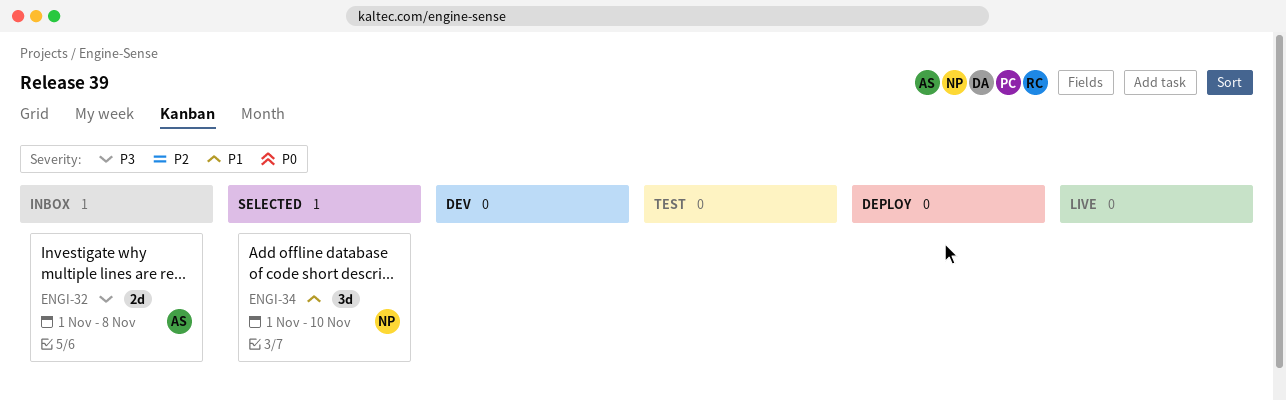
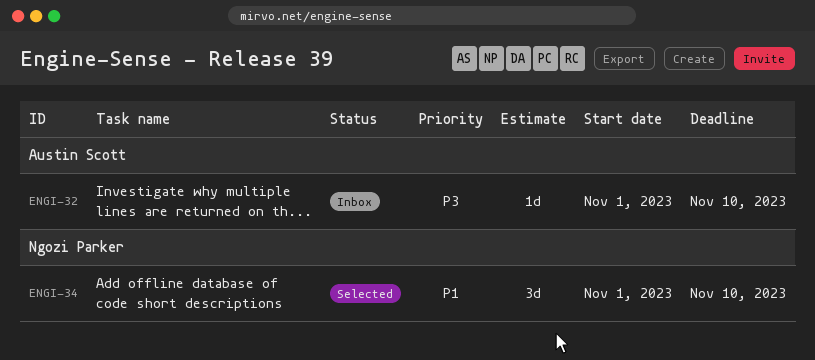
ENGI-32, estimate: 2d -> 1d
ENGI-32, due: Nov 8 -> Nov 10

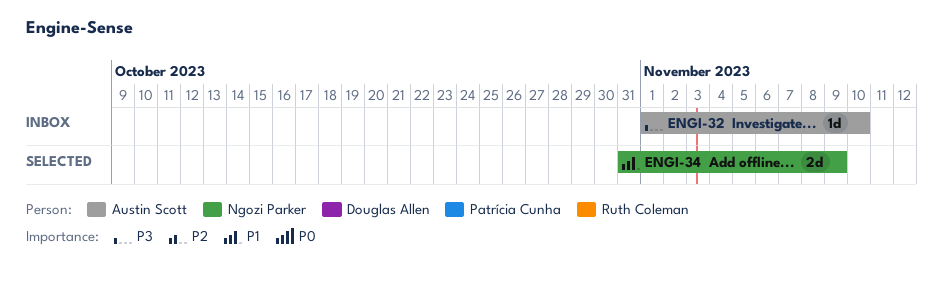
ENGI-34, estimate: 3d -> 2d
ENGI-34, start: Nov 1 -> Oct 31
ENGI-34, due: Nov 10 -> Nov 9

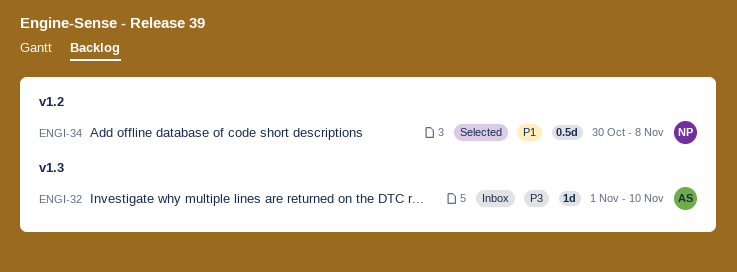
ENGI-34, estimate: 2d -> 0.5d
ENGI-34, start: Oct 31 -> Oct 30
ENGI-34, due: Nov 9 -> Nov 8

